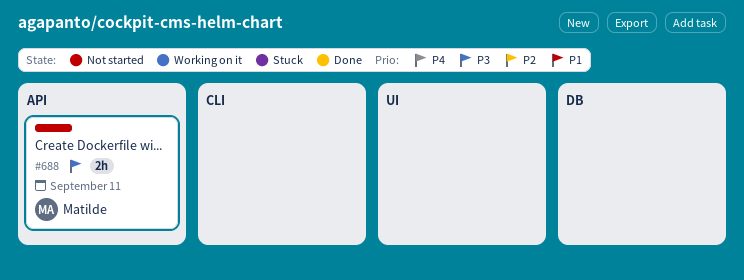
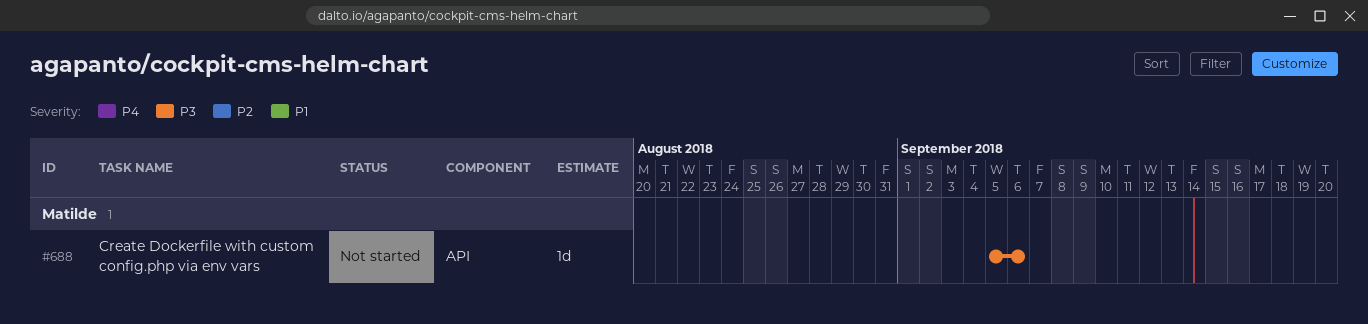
#688, estimate: 2h -> 1d
#688, due: Sep 11 -> Sep 6

